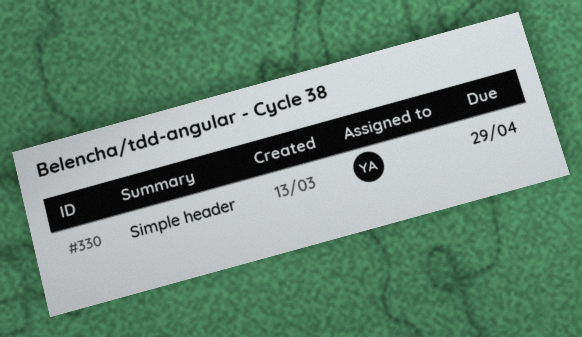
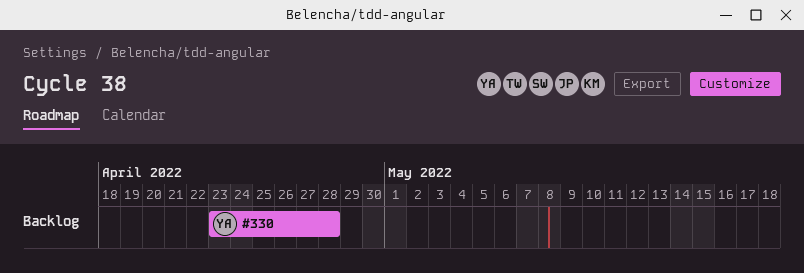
#330, due: Apr 29 -> Apr 28

